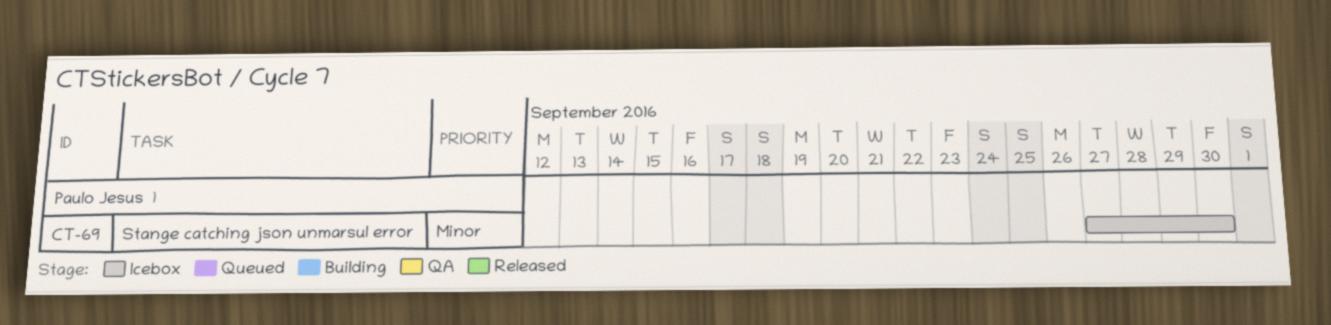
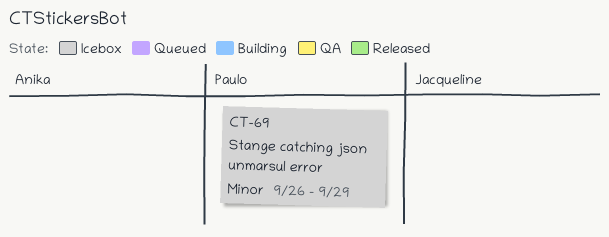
CT-69, start: Sep 27 -> Sep 26
CT-69, due: Sep 30 -> Sep 29

